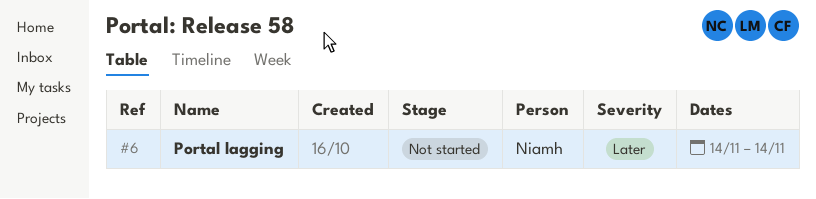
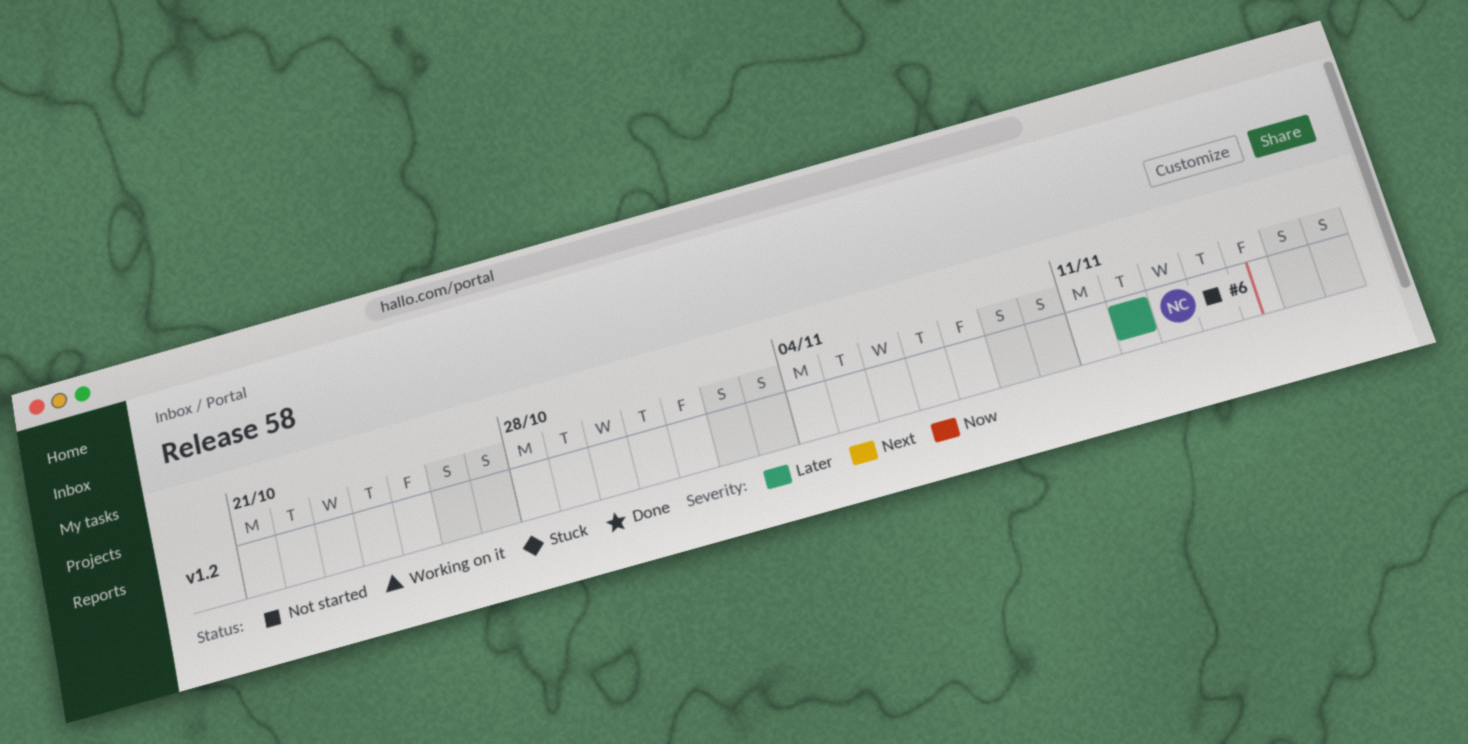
#6, start: Nov 14 -> Nov 12
#6, due: Nov 14 -> Nov 12

